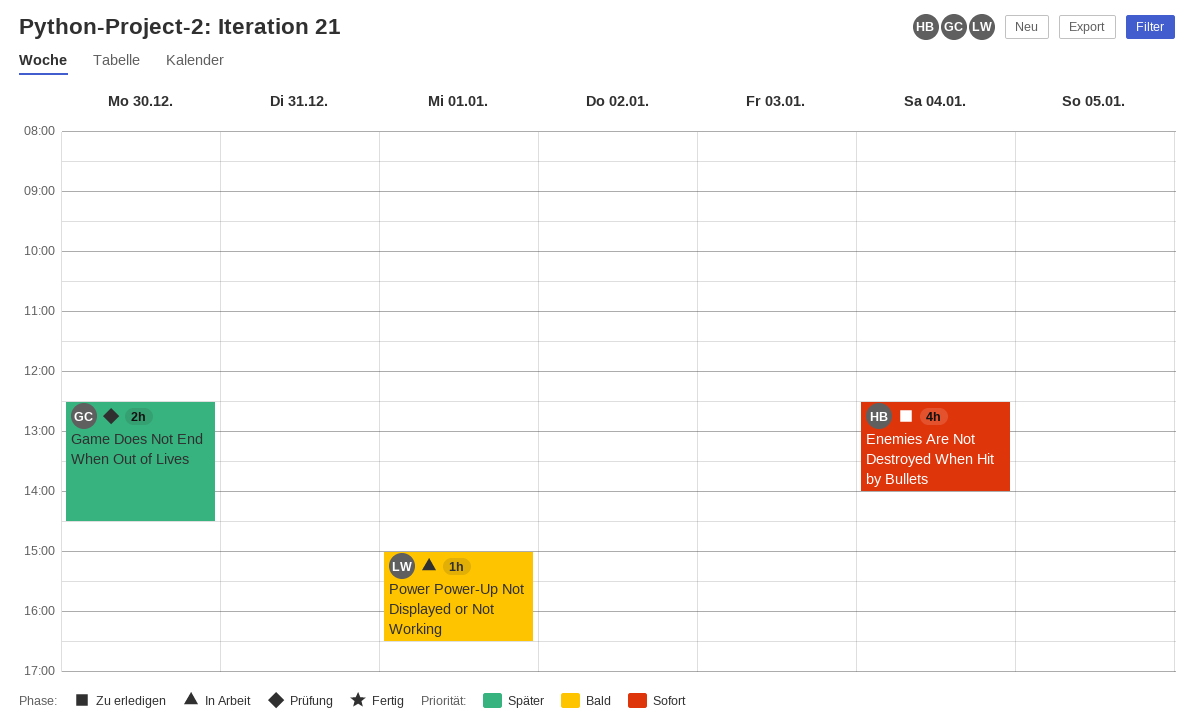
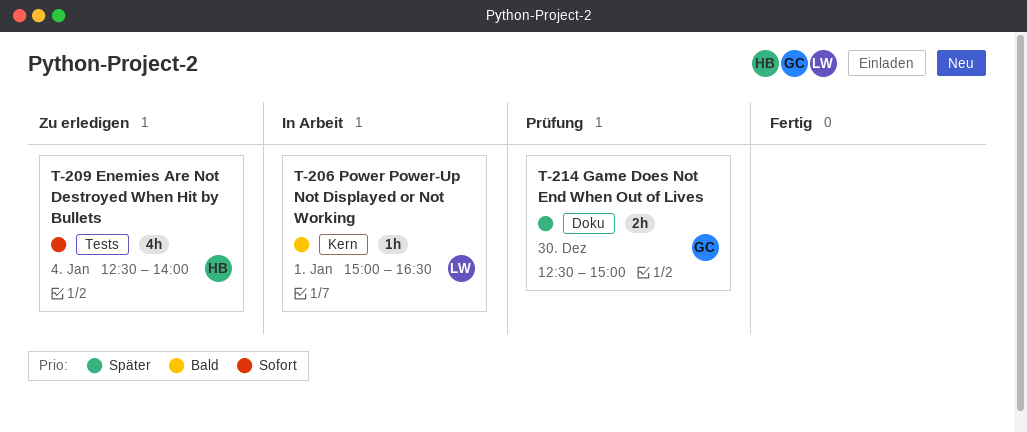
Game Does Not End When Out of Lives, ends: 14:30 -> 15:00

